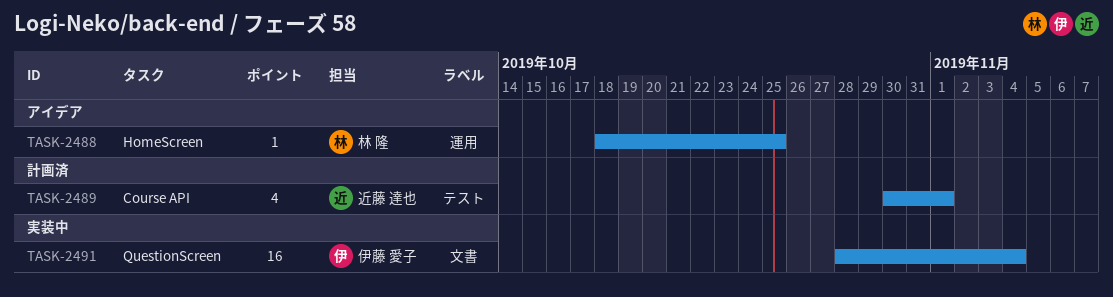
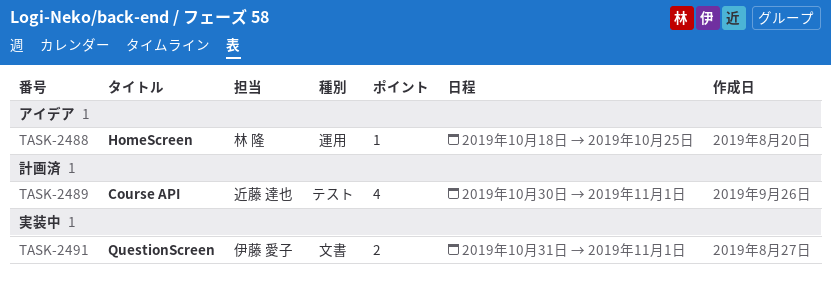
TASK-2491, estimate: 16 -> 2
TASK-2491, start: Oct 28 -> Oct 31
TASK-2491, due: Nov 4 -> Nov 1

